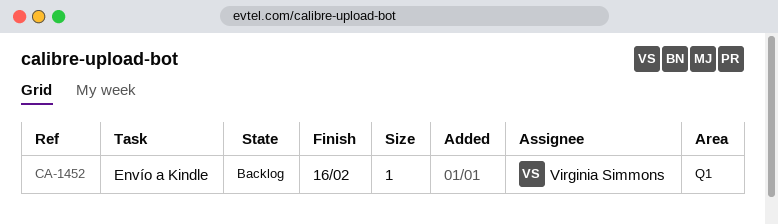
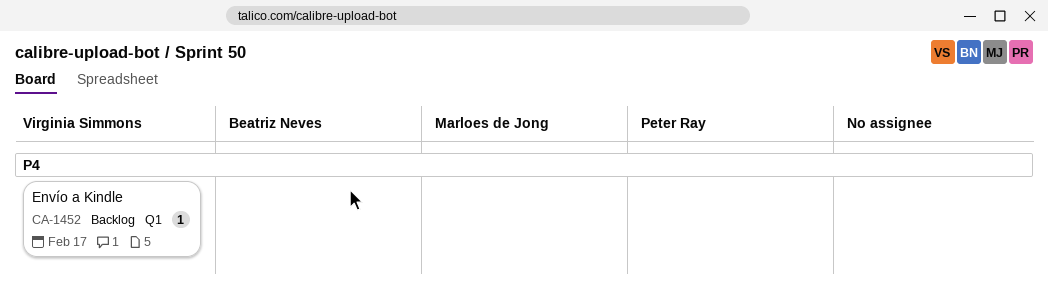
CA-1452, due: Feb 16 -> Feb 17

